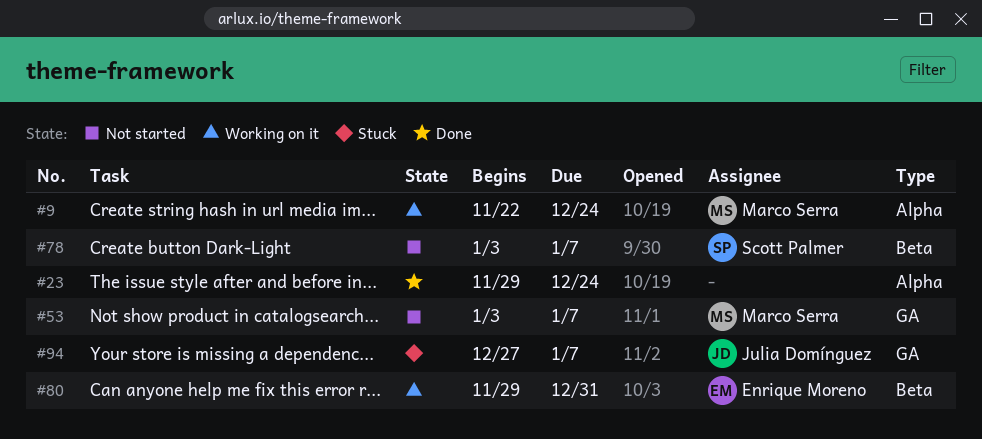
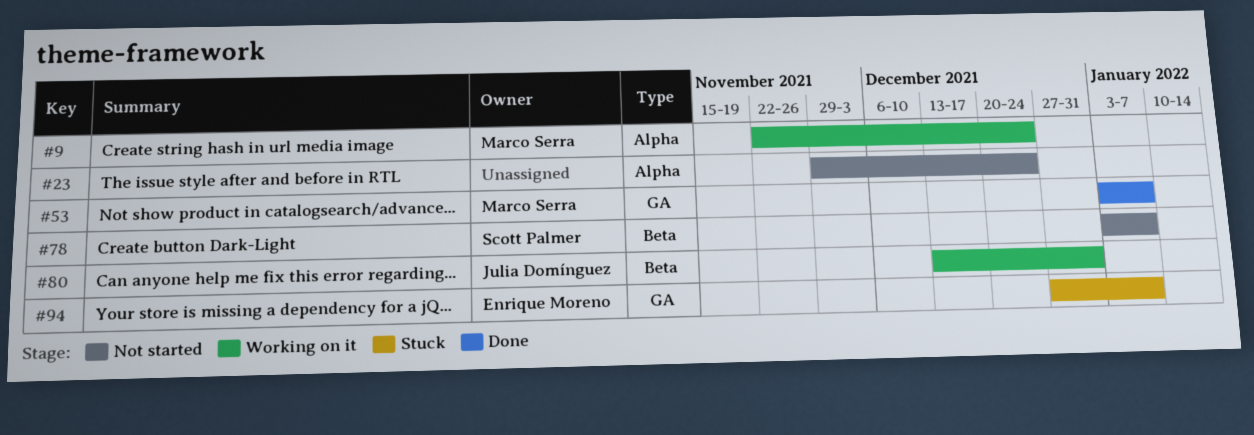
#23, status: Done -> Not started
#53, status: Not started -> Done
#80, owner: Enrique Moreno -> Julia Domínguez
#80, start: Nov 29 -> Dec 13
#94, owner: Julia Domínguez -> Enrique Moreno

